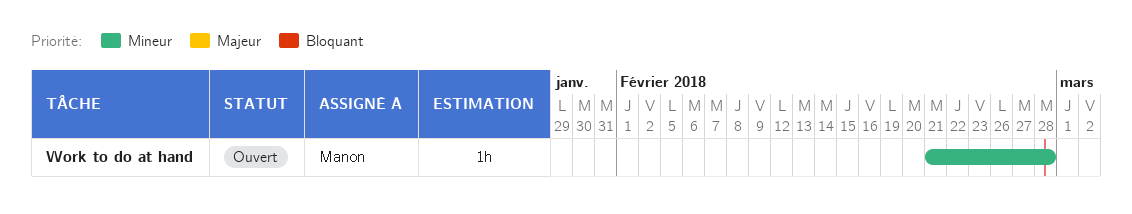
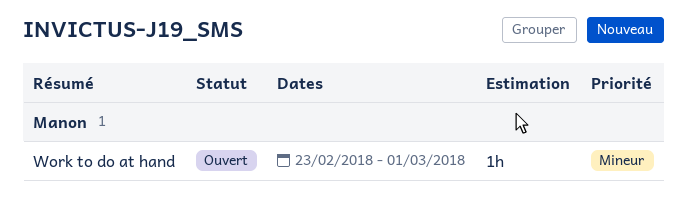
Work to do at hand, start: Feb 21 -> Feb 23
Work to do at hand, due: Feb 28 -> Mar 1

